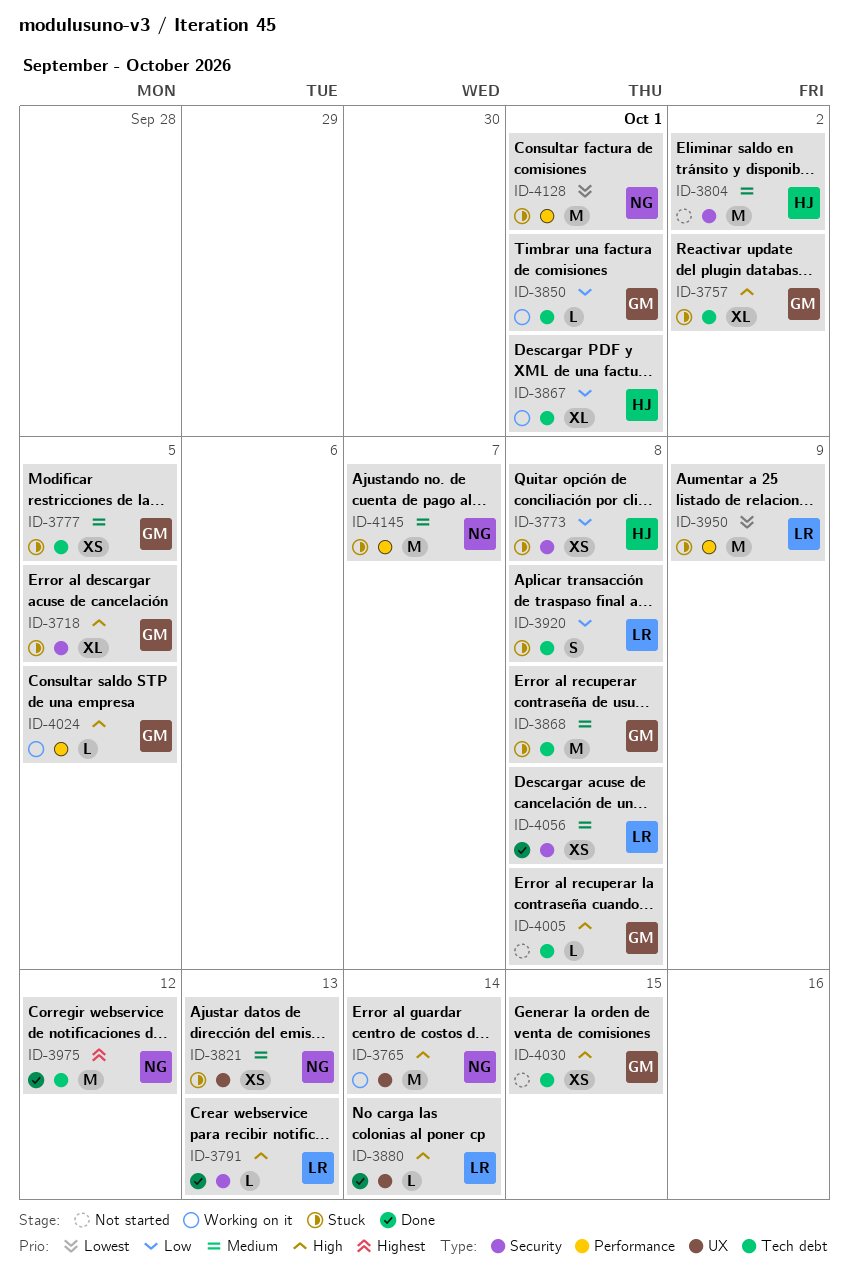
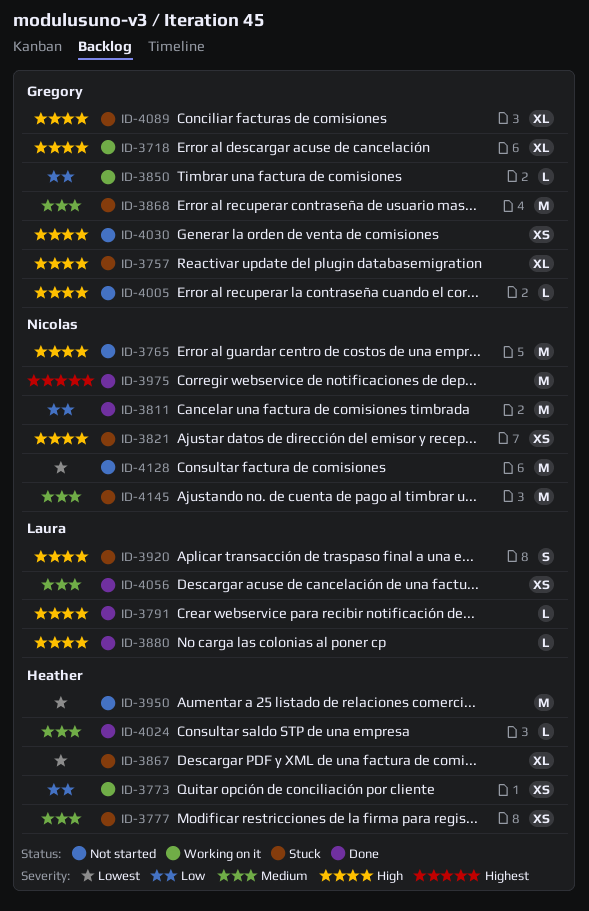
ID-3718, status: Stuck -> Working on it
ID-3765, status: Working on it -> Not started
ID-3773, status: Stuck -> Working on it
ID-3777, owner: Gregory -> Heather
ID-3804: present -> none
ID-3811: none -> present
ID-3821, priority: Medium -> High
ID-3867, status: Working on it -> Stuck
ID-3867, priority: Low -> Lowest
ID-3920, priority: Low -> High
ID-3950, status: Stuck -> Not started
ID-3950, owner: Laura -> Heather
ID-4024, status: Working on it -> Done
ID-4024, owner: Gregory -> Heather
ID-4024, priority: High -> Medium
ID-4089: none -> present
ID-4128, status: Stuck -> Not started

